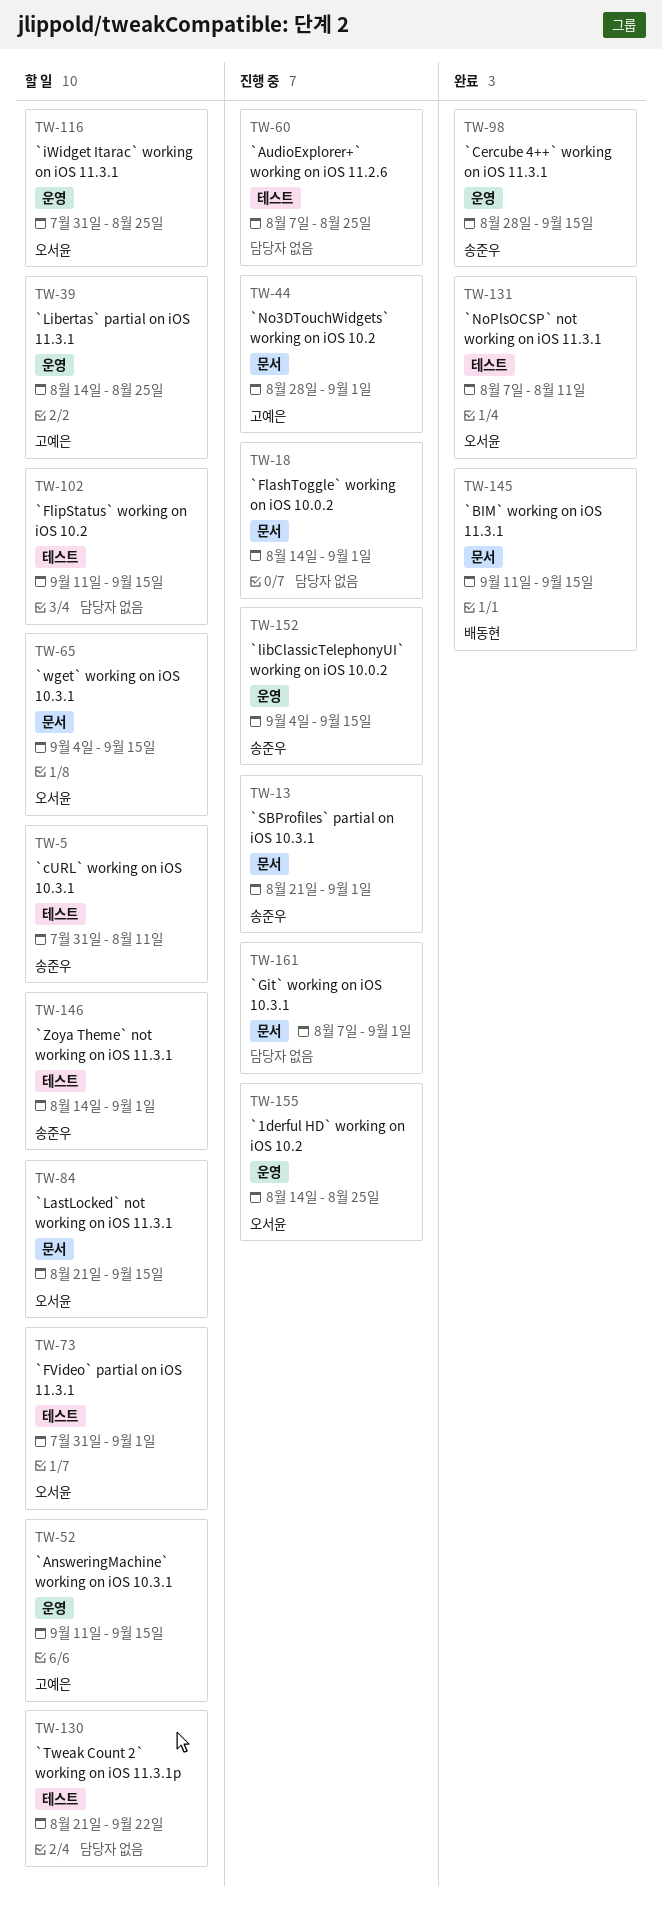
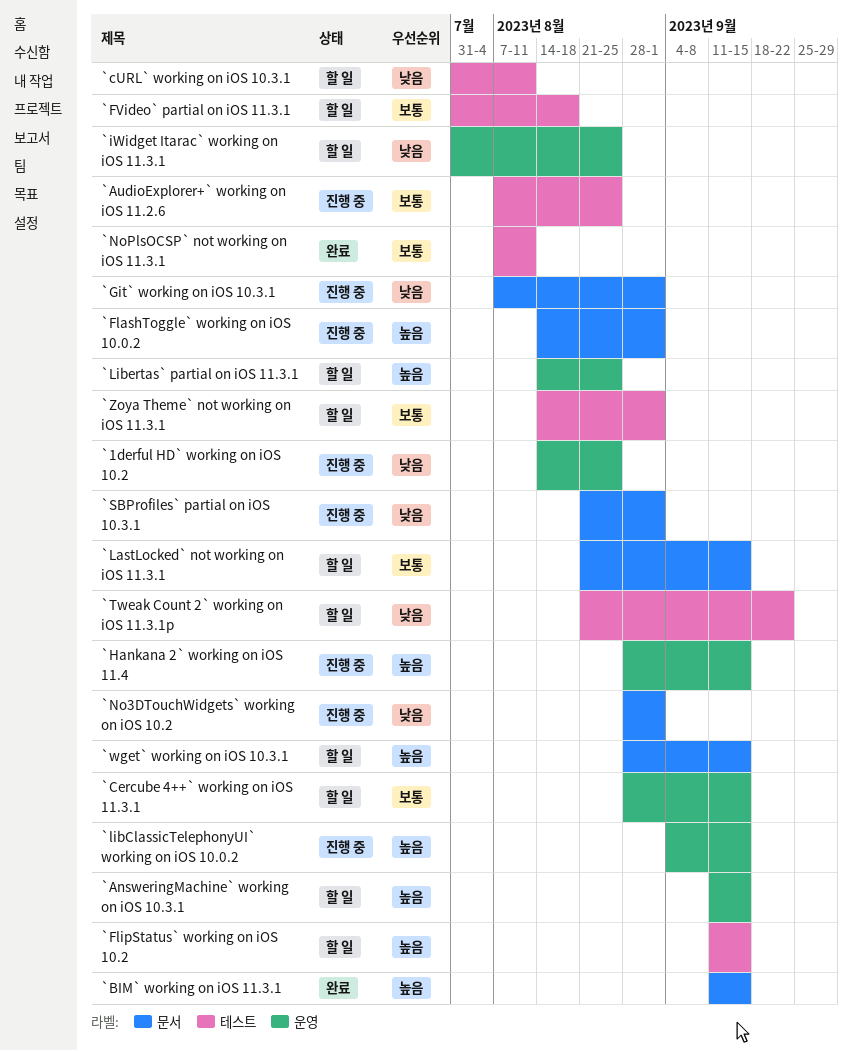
`Cercube 4++` working on iOS 11.3.1, status: 완료 -> 할 일
`FVideo` partial on iOS 11.3.1, due: Sep 1 -> Aug 18
`Hankana 2` working on iOS 11.4: none -> present
`wget` working on iOS 10.3.1, start: Sep 4 -> Aug 28

